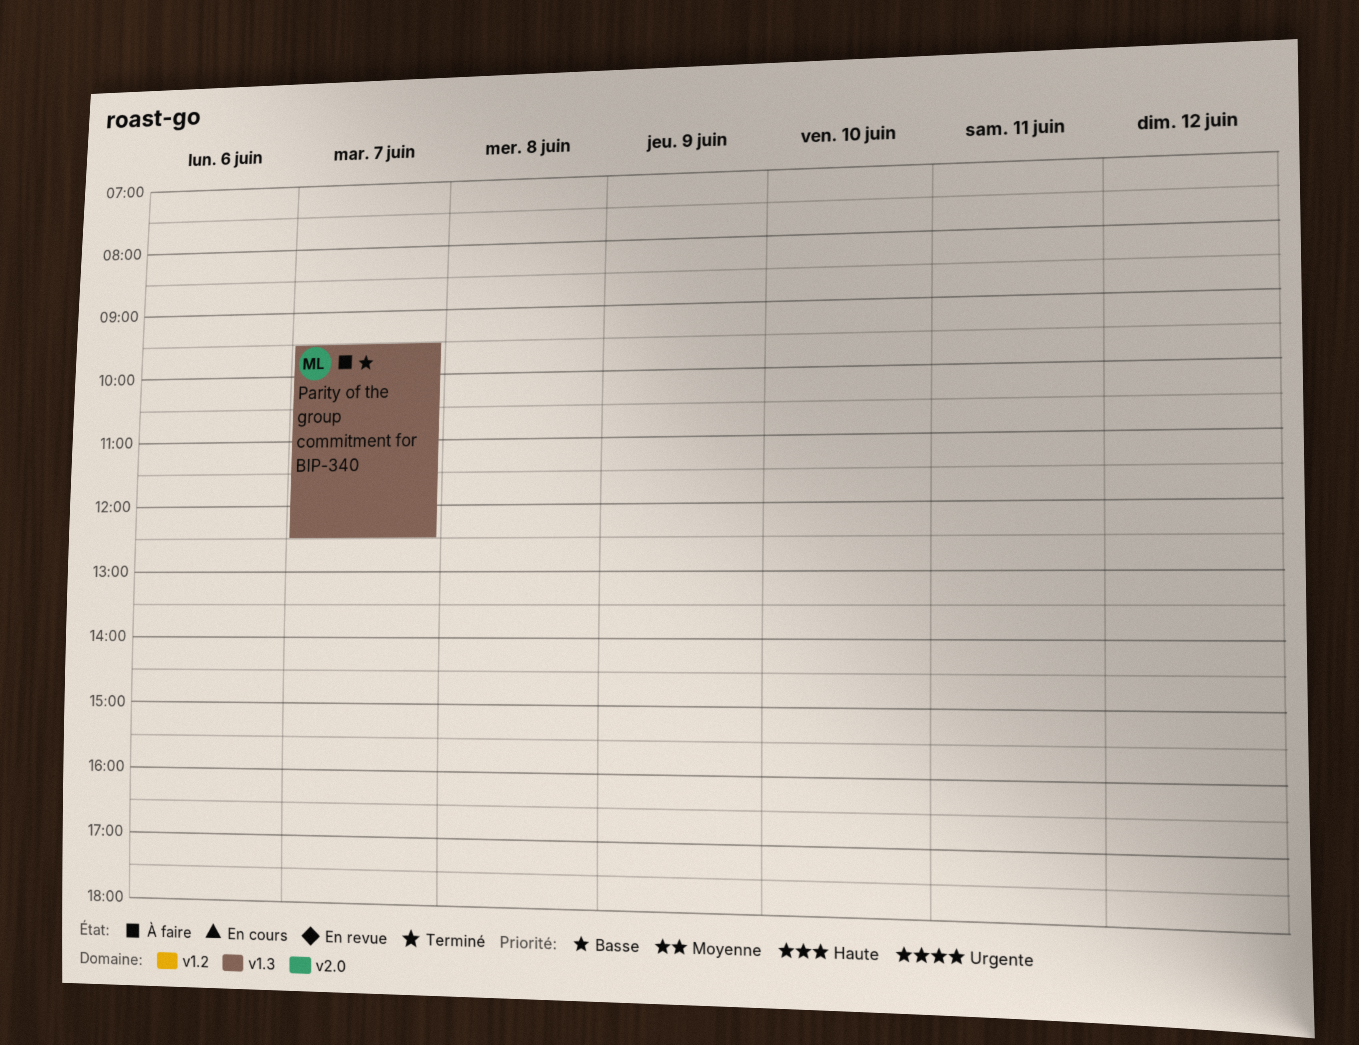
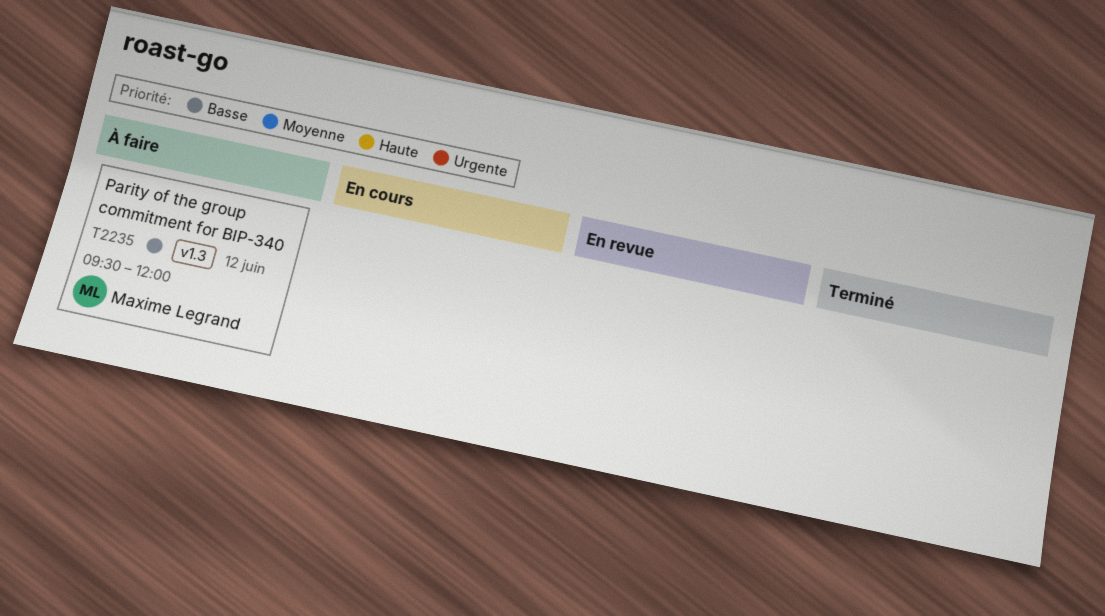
Parity of the group commitment for BIP-340, day: Jun 7 -> Jun 12
Parity of the group commitment for BIP-340, ends: 12:30 -> 12:00

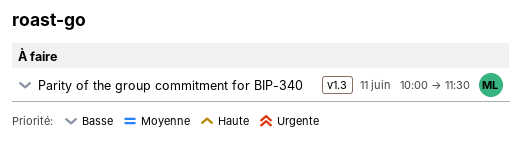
Parity of the group commitment for BIP-340, day: Jun 12 -> Jun 11
Parity of the group commitment for BIP-340, begins: 09:30 -> 10:00
Parity of the group commitment for BIP-340, ends: 12:00 -> 11:30

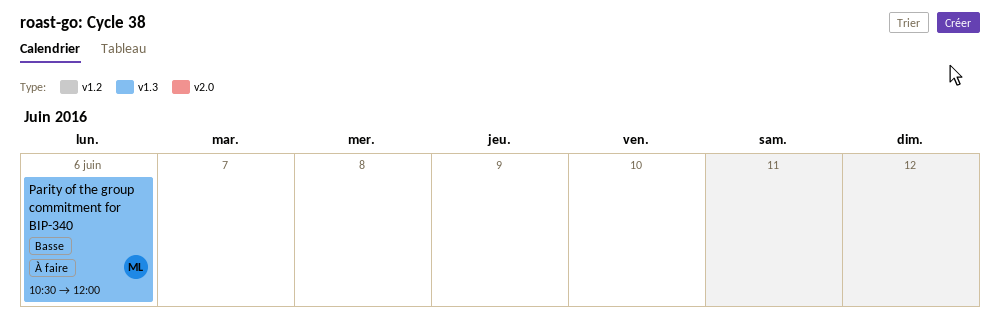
Parity of the group commitment for BIP-340, day: Jun 11 -> Jun 6
Parity of the group commitment for BIP-340, begins: 10:00 -> 10:30
Parity of the group commitment for BIP-340, ends: 11:30 -> 12:00

